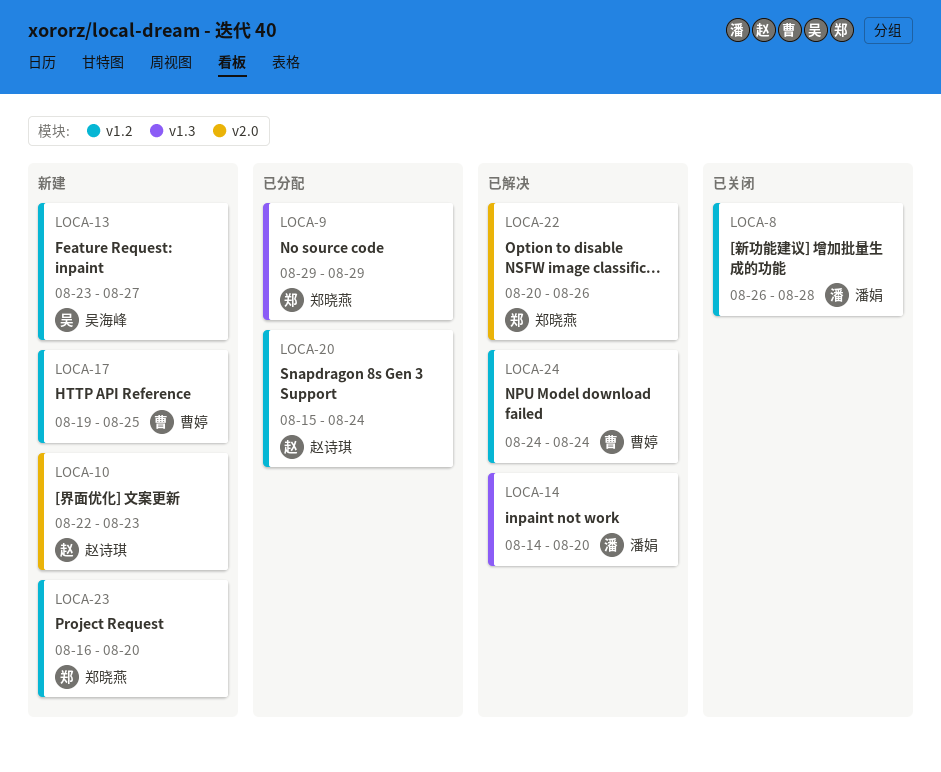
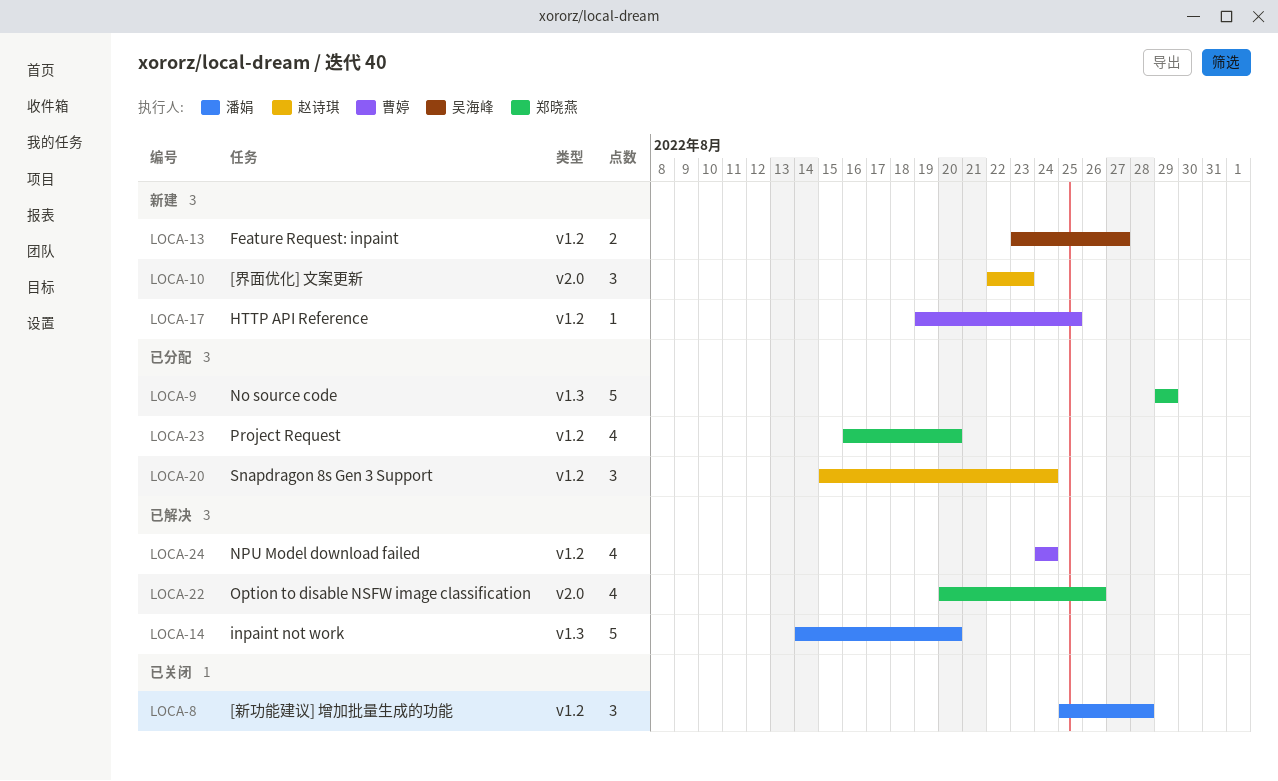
LOCA-8, start: Aug 26 -> Aug 25
LOCA-23, status: 新建 -> 已分配

